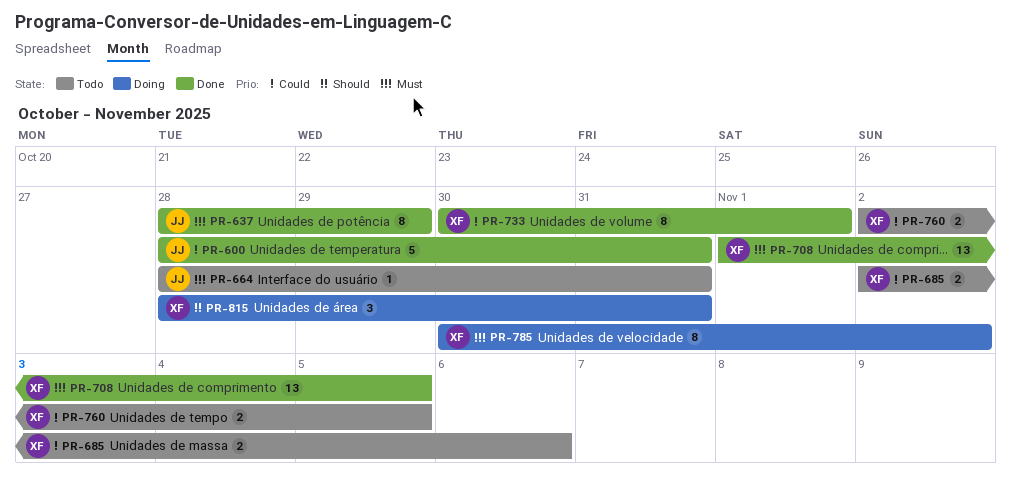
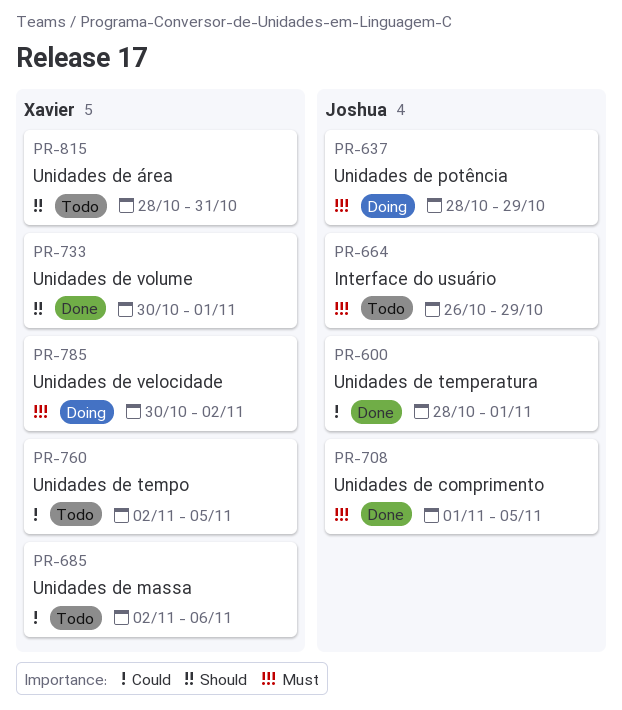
PR-600, due: Oct 31 -> Nov 1
PR-637, status: Done -> Doing
PR-664, start: Oct 28 -> Oct 26
PR-664, due: Oct 31 -> Oct 29
PR-708, owner: Xavier -> Joshua
PR-733, priority: Could -> Should
PR-815, status: Doing -> Todo

